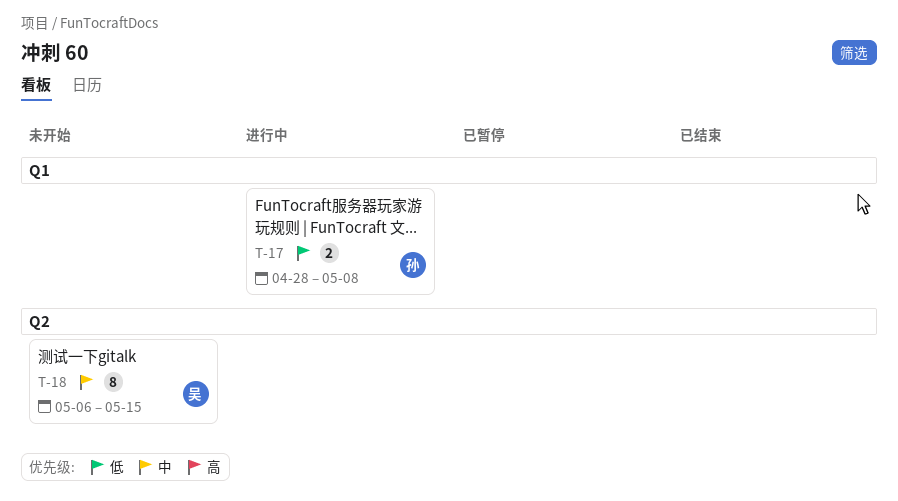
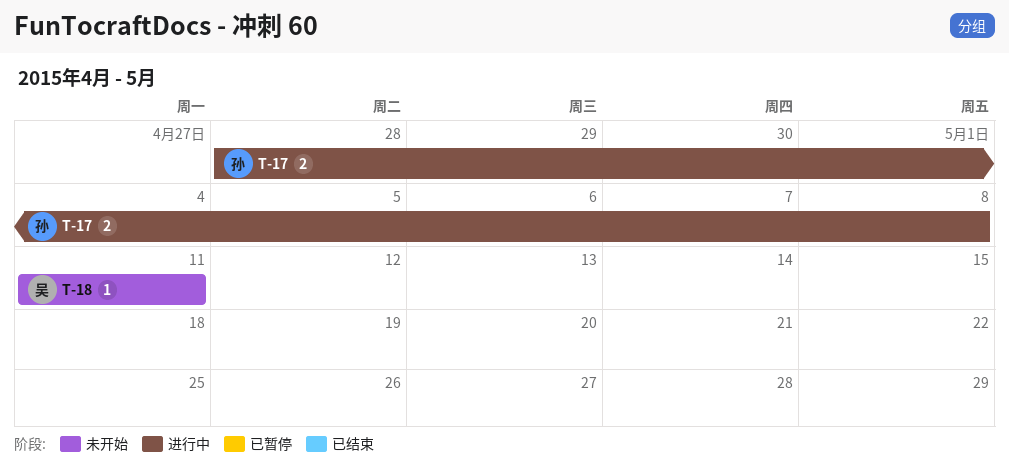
T-18, estimate: 8 -> 1
T-18, start: May 6 -> May 11
T-18, due: May 15 -> May 11

